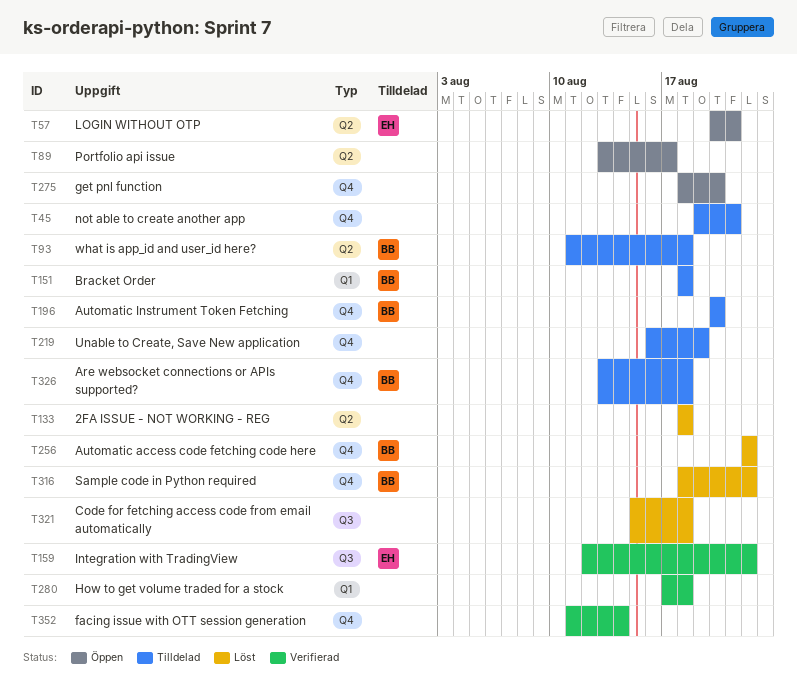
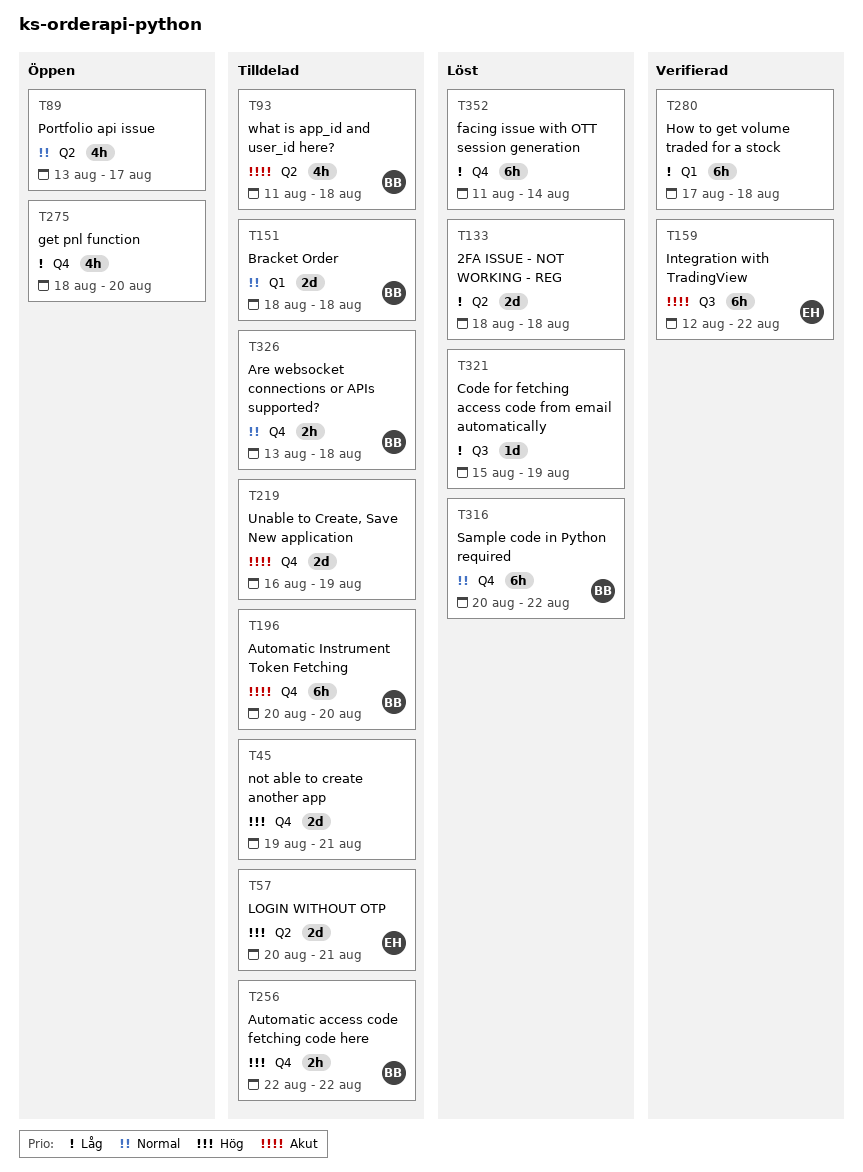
T57, status: Öppen -> Tilldelad
T256, status: Löst -> Tilldelad
T316, start: Aug 18 -> Aug 20
T321, due: Aug 18 -> Aug 19
T352, status: Verifierad -> Löst

